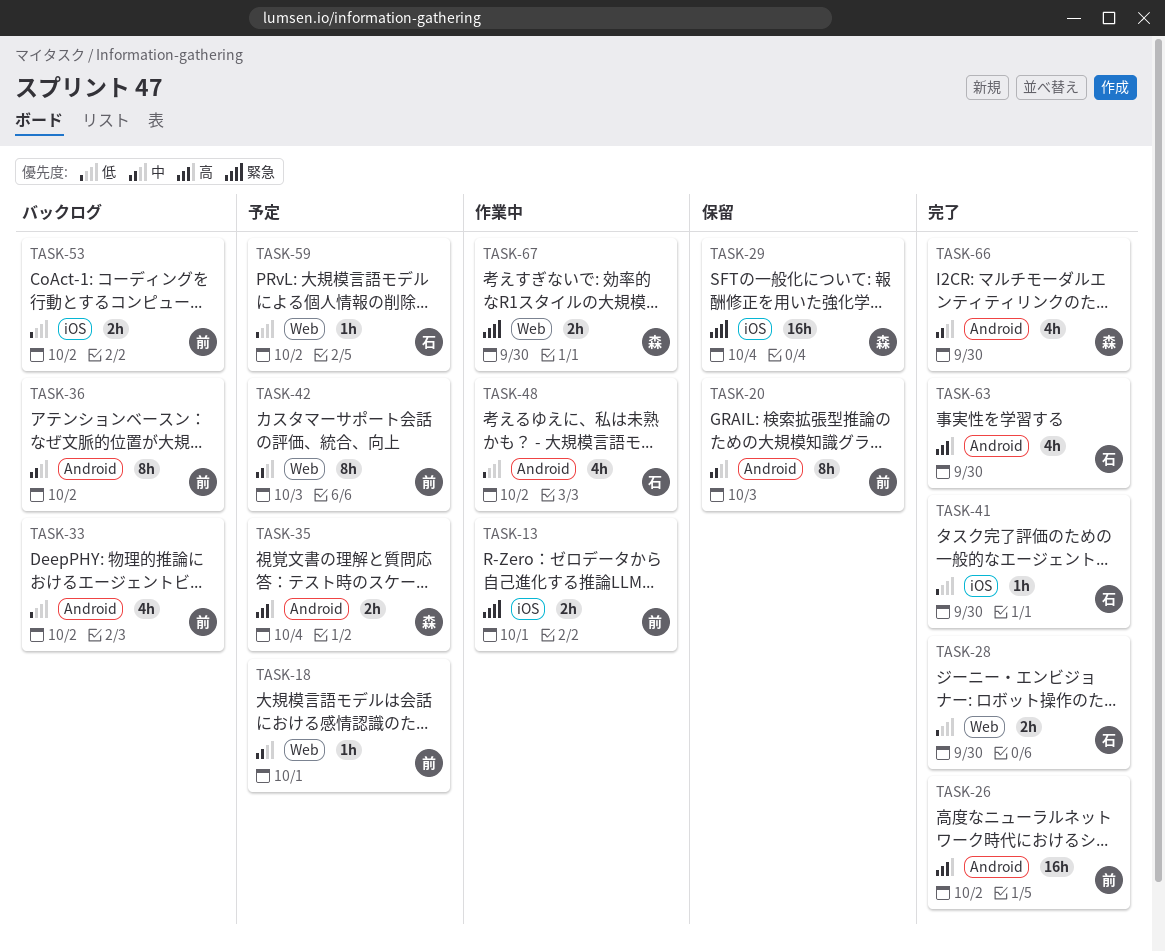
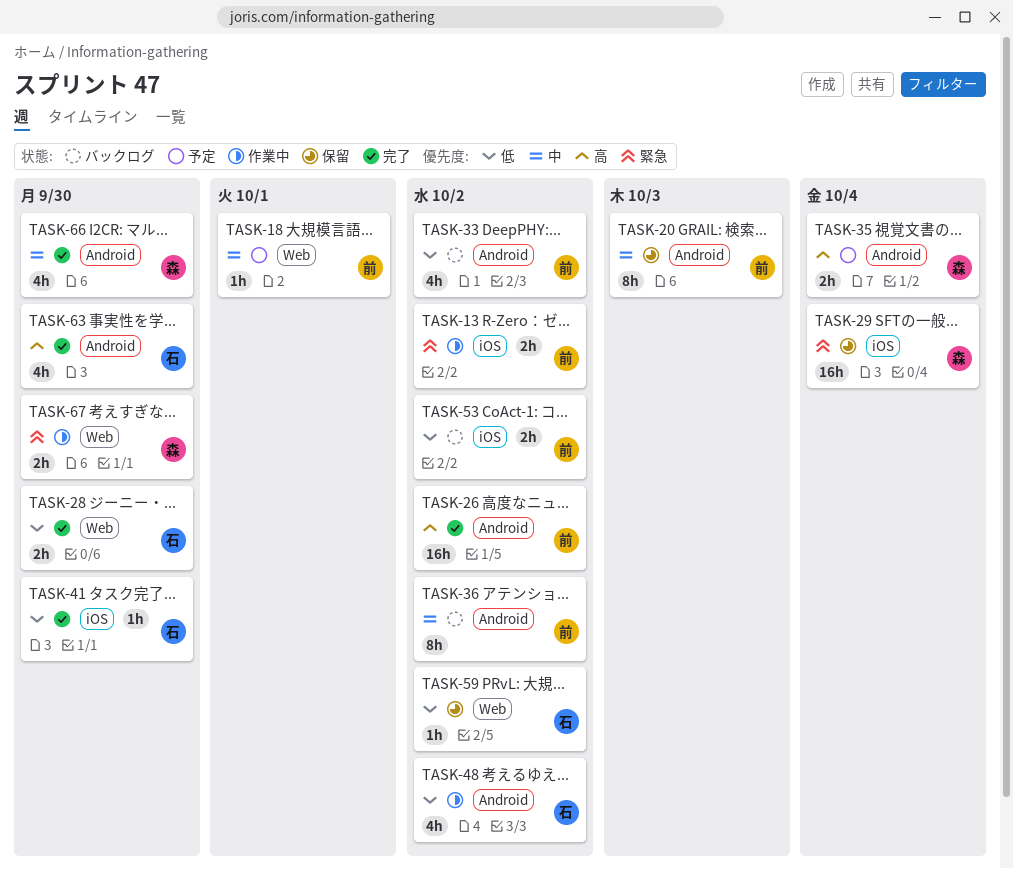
TASK-13, due: Oct 1 -> Oct 2
TASK-42: present -> none
TASK-59, status: 予定 -> 保留

